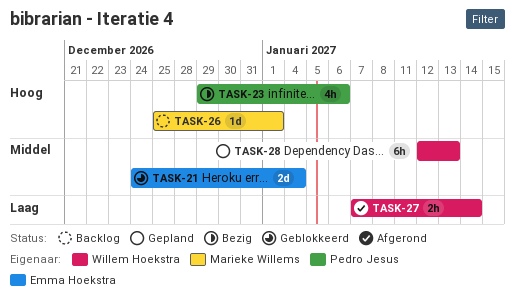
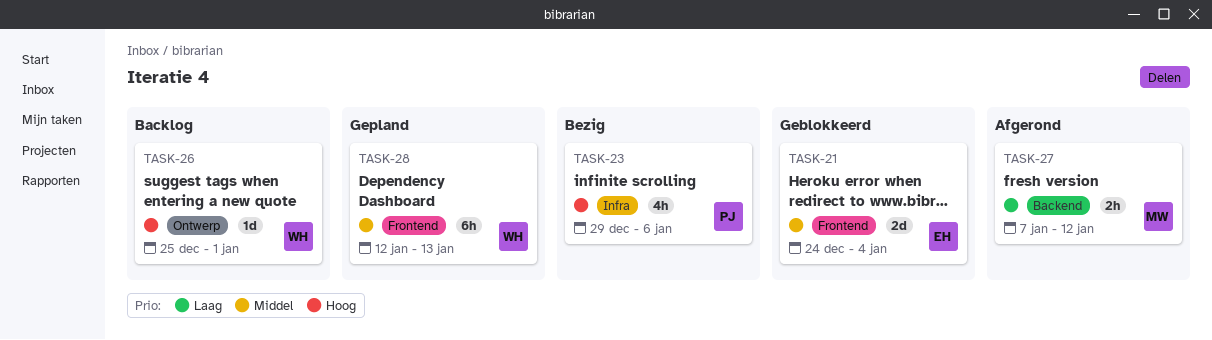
TASK-26, owner: Marieke Willems -> Willem Hoekstra
TASK-27, owner: Willem Hoekstra -> Marieke Willems
TASK-27, due: Jan 14 -> Jan 12

